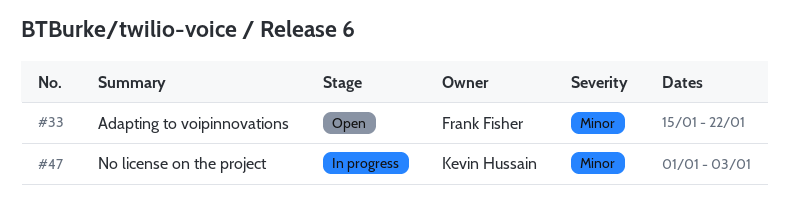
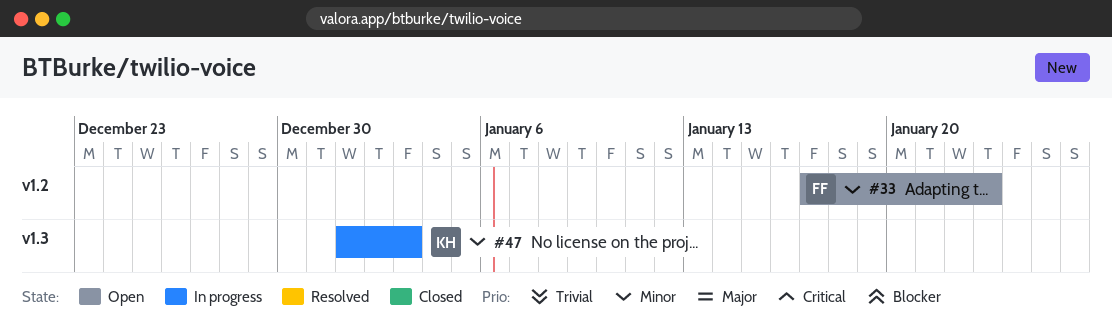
#33, start: Jan 15 -> Jan 17
#33, due: Jan 22 -> Jan 23

